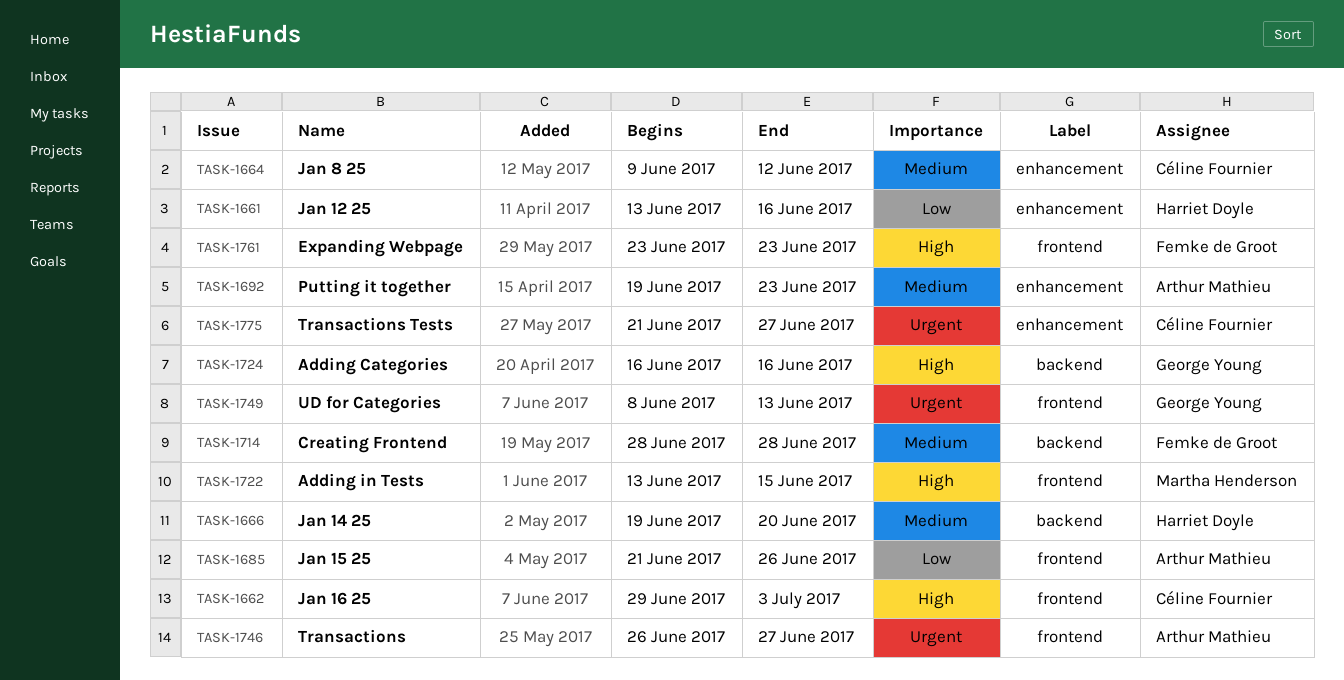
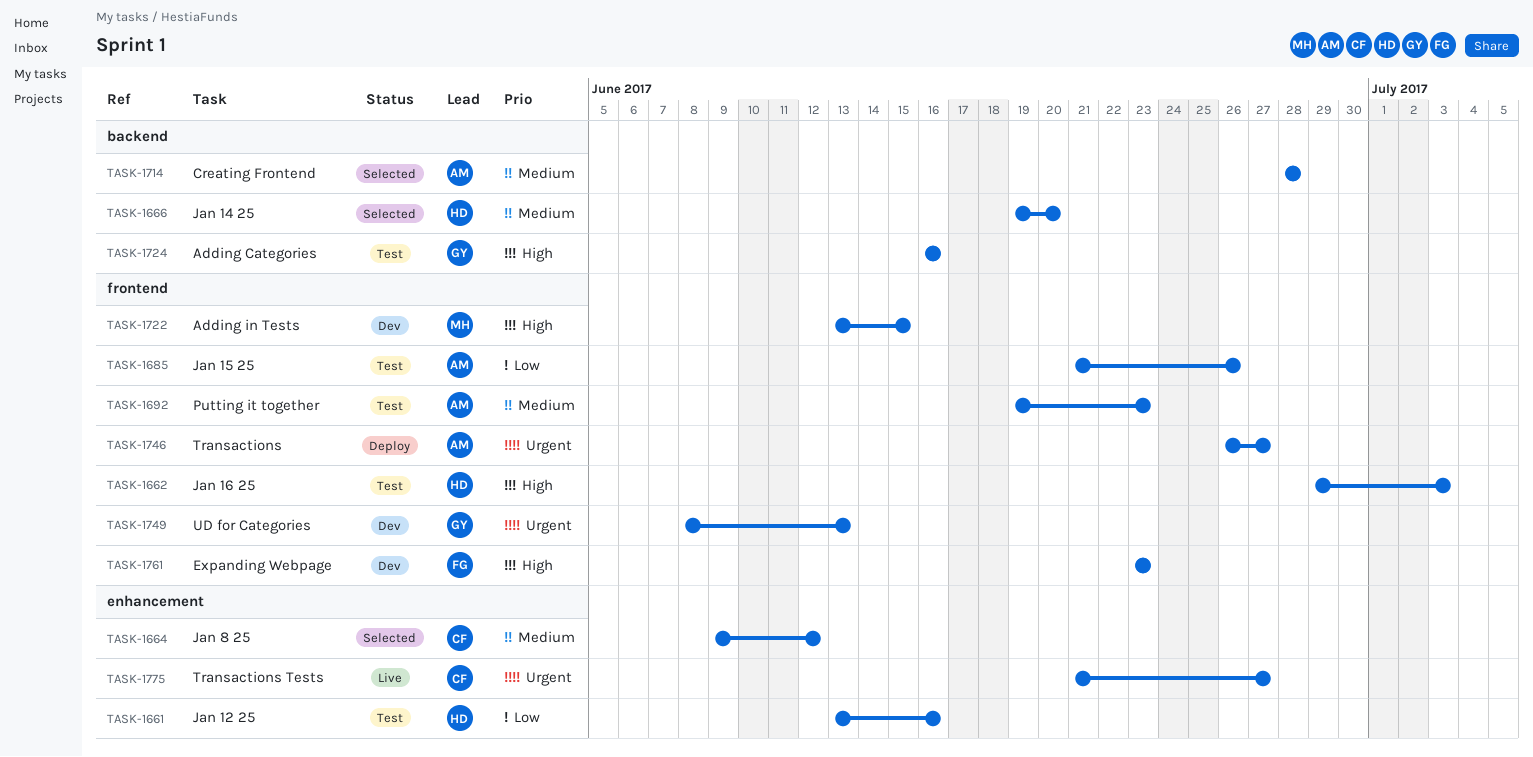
TASK-1662, owner: Céline Fournier -> Harriet Doyle
TASK-1692, label: enhancement -> frontend
TASK-1714, owner: Femke de Groot -> Arthur Mathieu

